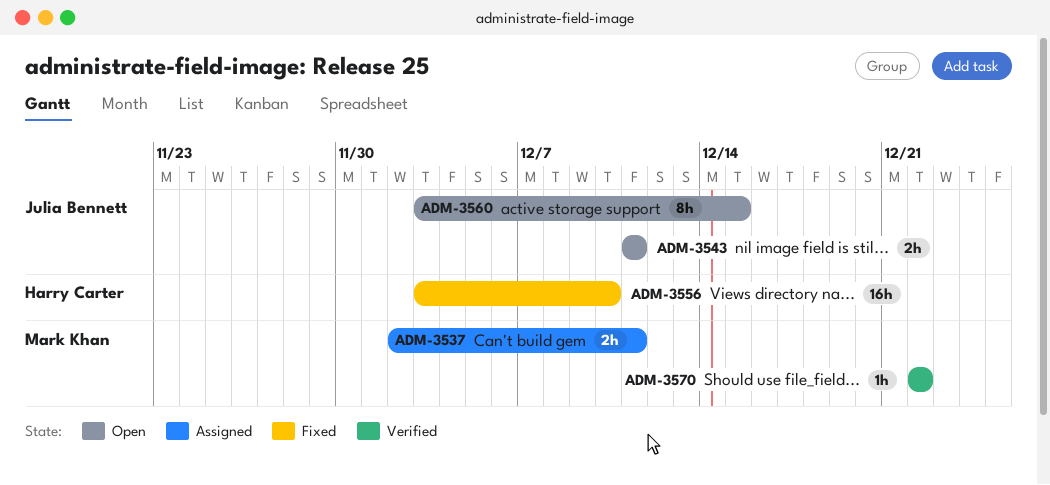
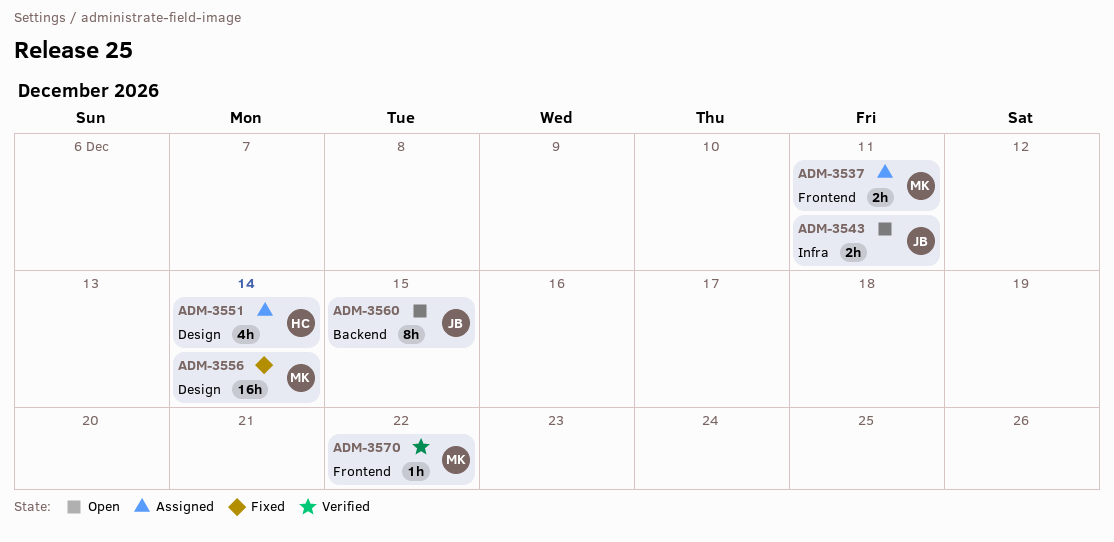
ADM-3551: none -> present
ADM-3556, owner: Harry Carter -> Mark Khan
ADM-3556, due: Dec 10 -> Dec 14

